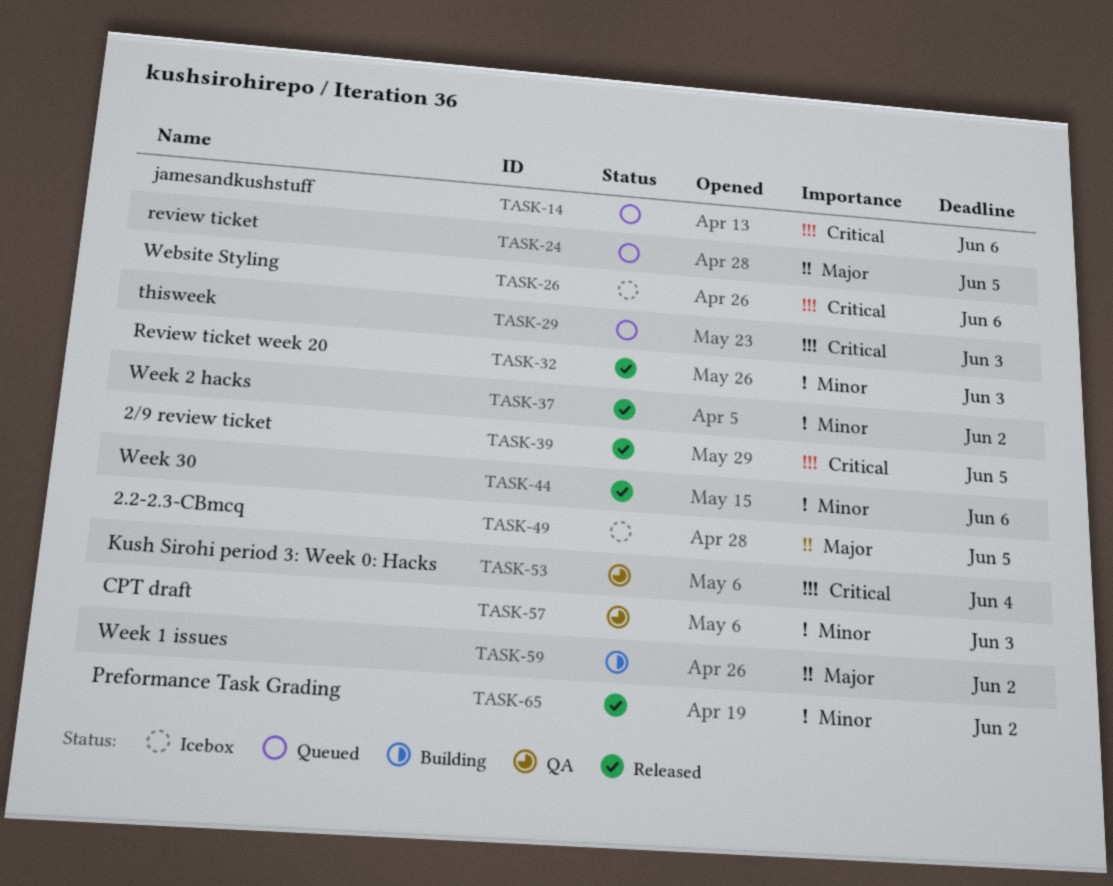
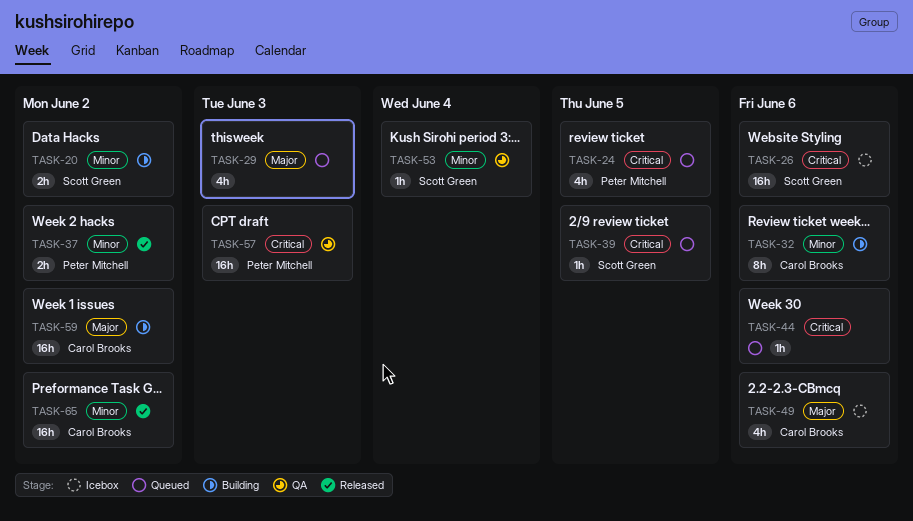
TASK-14: present -> none
TASK-20: none -> present
TASK-24, priority: Major -> Critical
TASK-29, priority: Critical -> Major
TASK-32, status: Released -> Building
TASK-32, due: Jun 3 -> Jun 6
TASK-39, status: Released -> Queued
TASK-44, status: Released -> Queued
TASK-44, priority: Minor -> Critical
TASK-49, due: Jun 5 -> Jun 6
TASK-53, priority: Critical -> Minor
TASK-57, priority: Minor -> Critical

